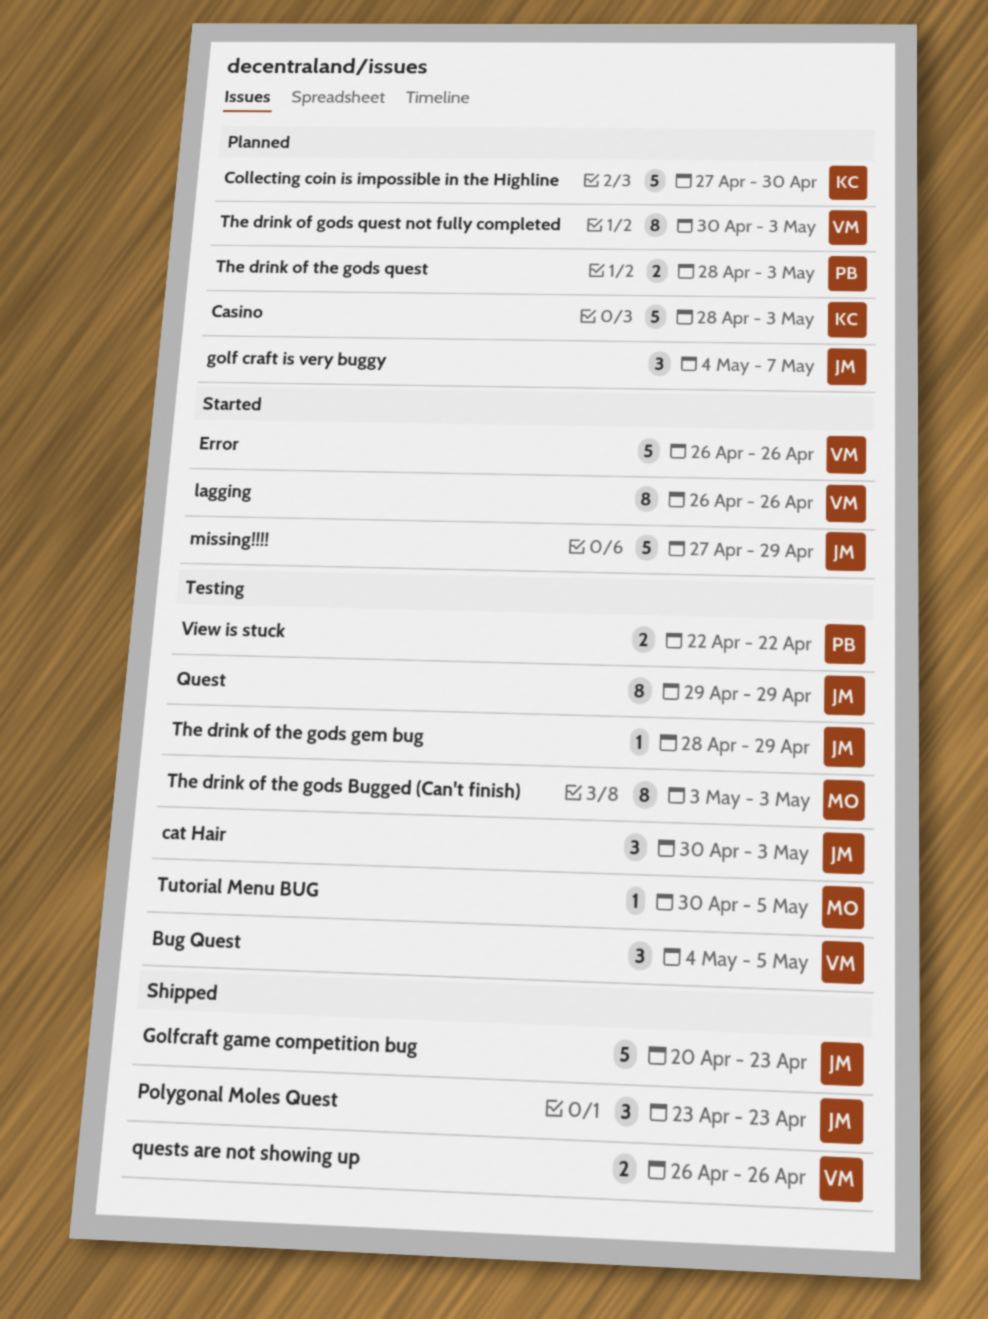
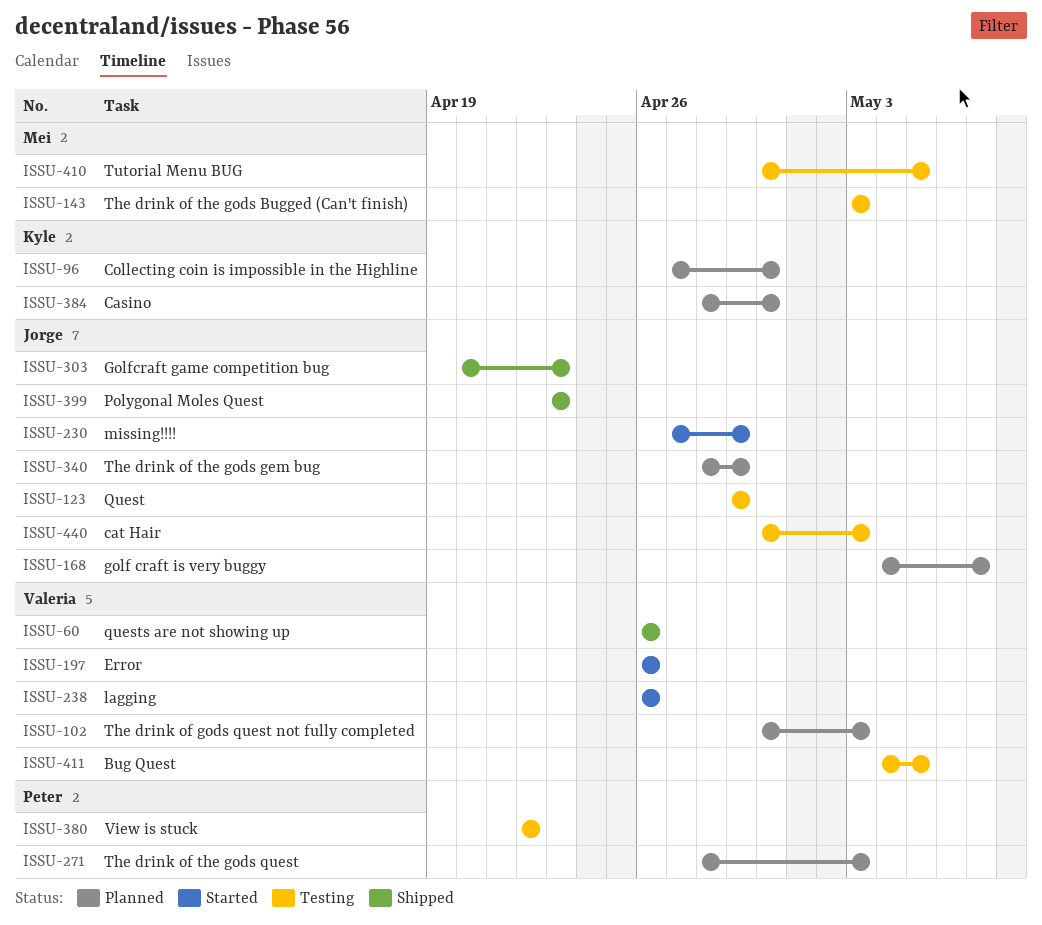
Casino, due: May 3 -> Apr 30
The drink of the gods gem bug, status: Testing -> Planned

